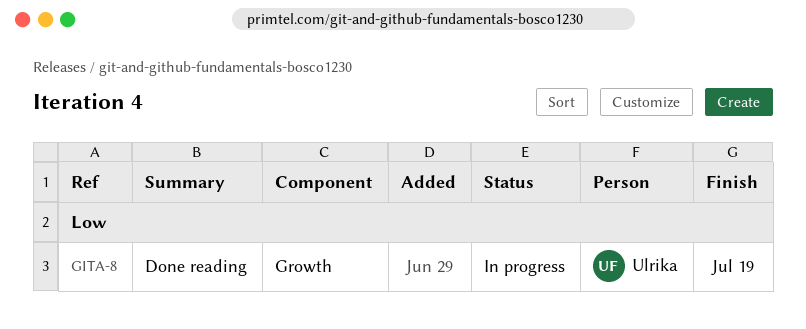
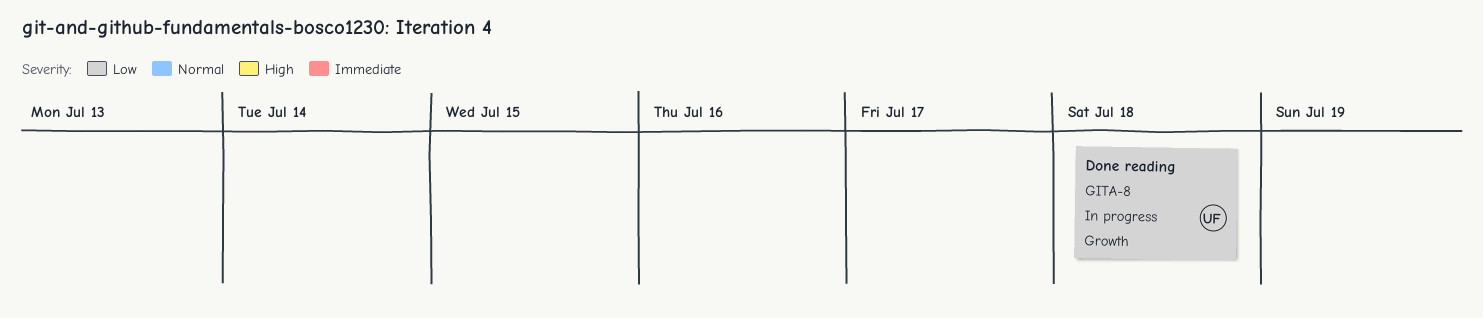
GITA-8, due: Jul 19 -> Jul 18

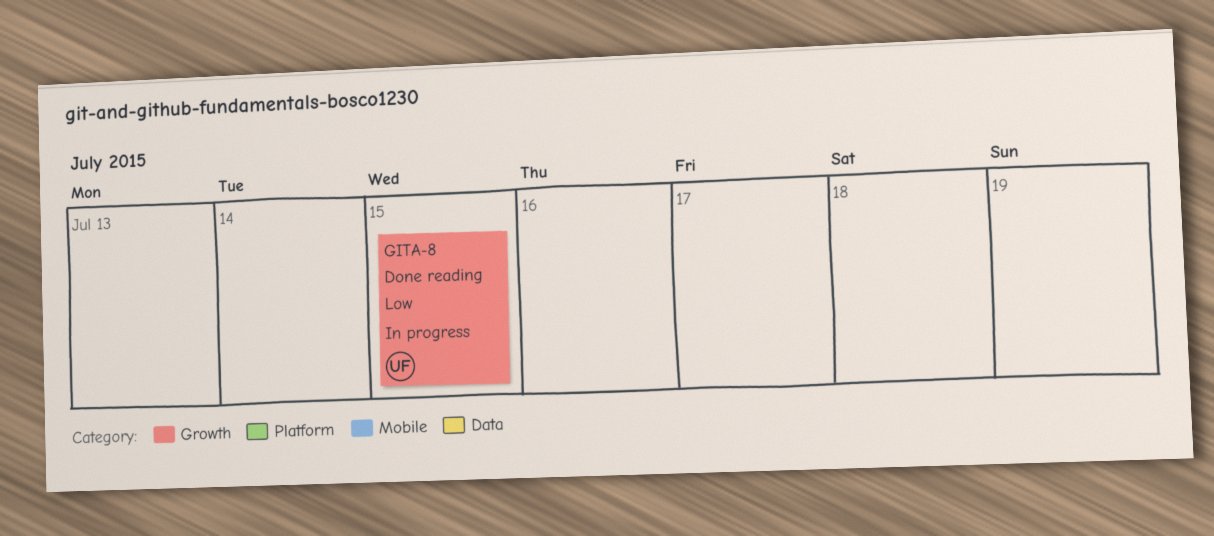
GITA-8, due: Jul 18 -> Jul 15

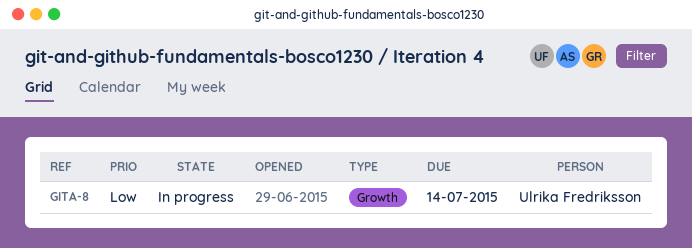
GITA-8, due: Jul 15 -> Jul 14

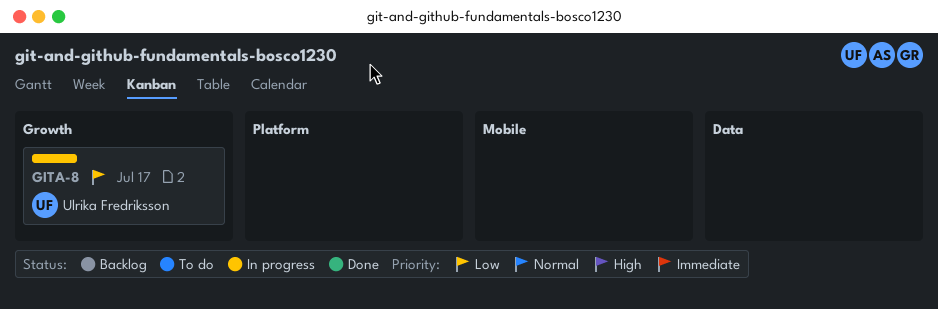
GITA-8, due: Jul 14 -> Jul 17

